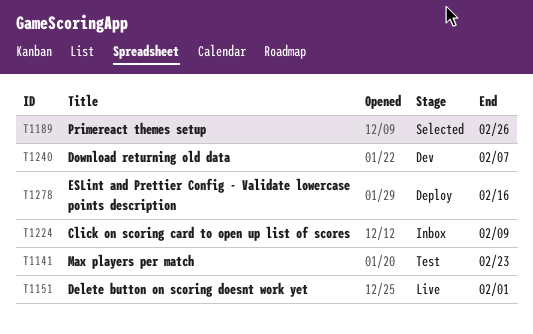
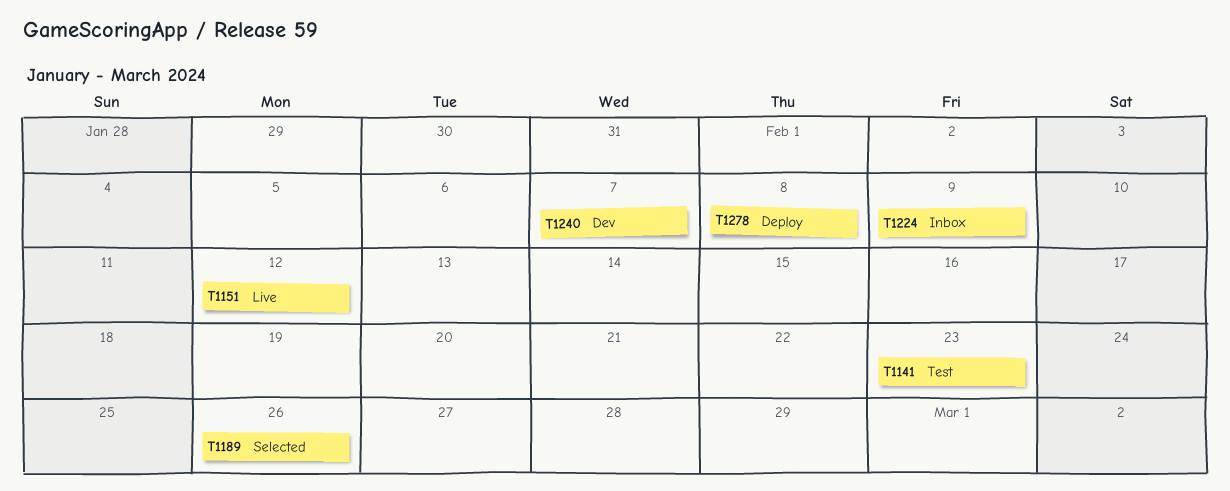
T1151, due: Feb 1 -> Feb 12
T1278, due: Feb 16 -> Feb 8

